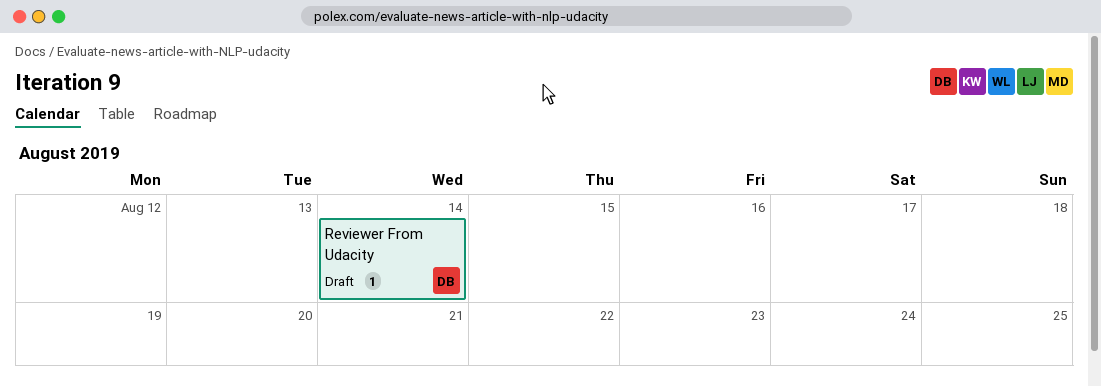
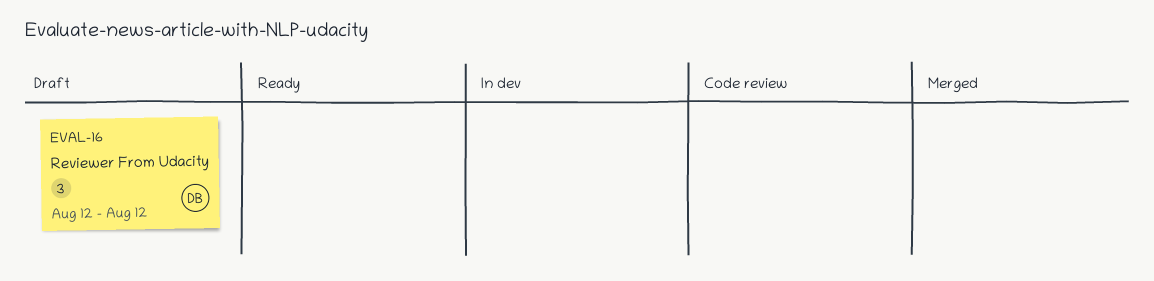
Reviewer From Udacity, estimate: 1 -> 3
Reviewer From Udacity, due: Aug 14 -> Aug 12

